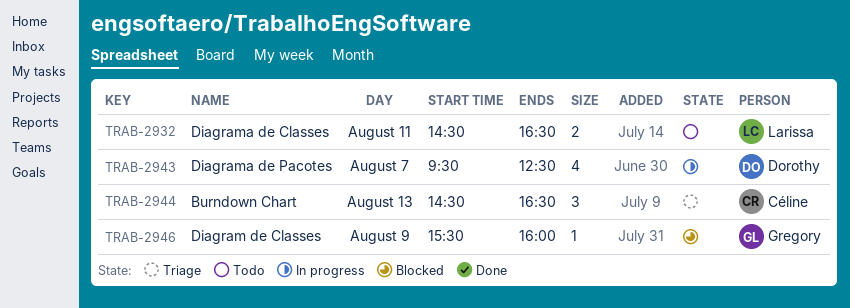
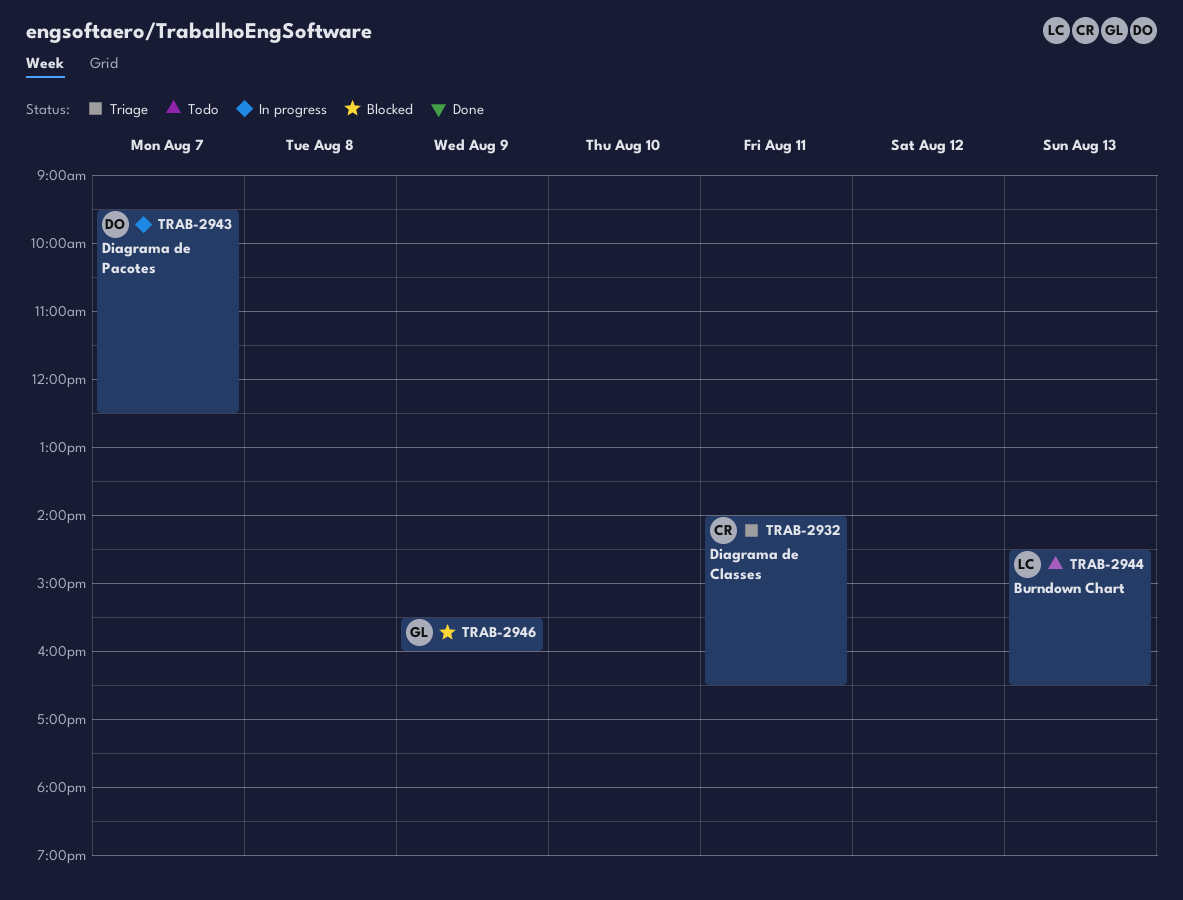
TRAB-2932, status: Todo -> Triage
TRAB-2932, owner: Larissa -> Céline
TRAB-2932, begins: 14:30 -> 14:00
TRAB-2944, status: Triage -> Todo
TRAB-2944, owner: Céline -> Larissa

